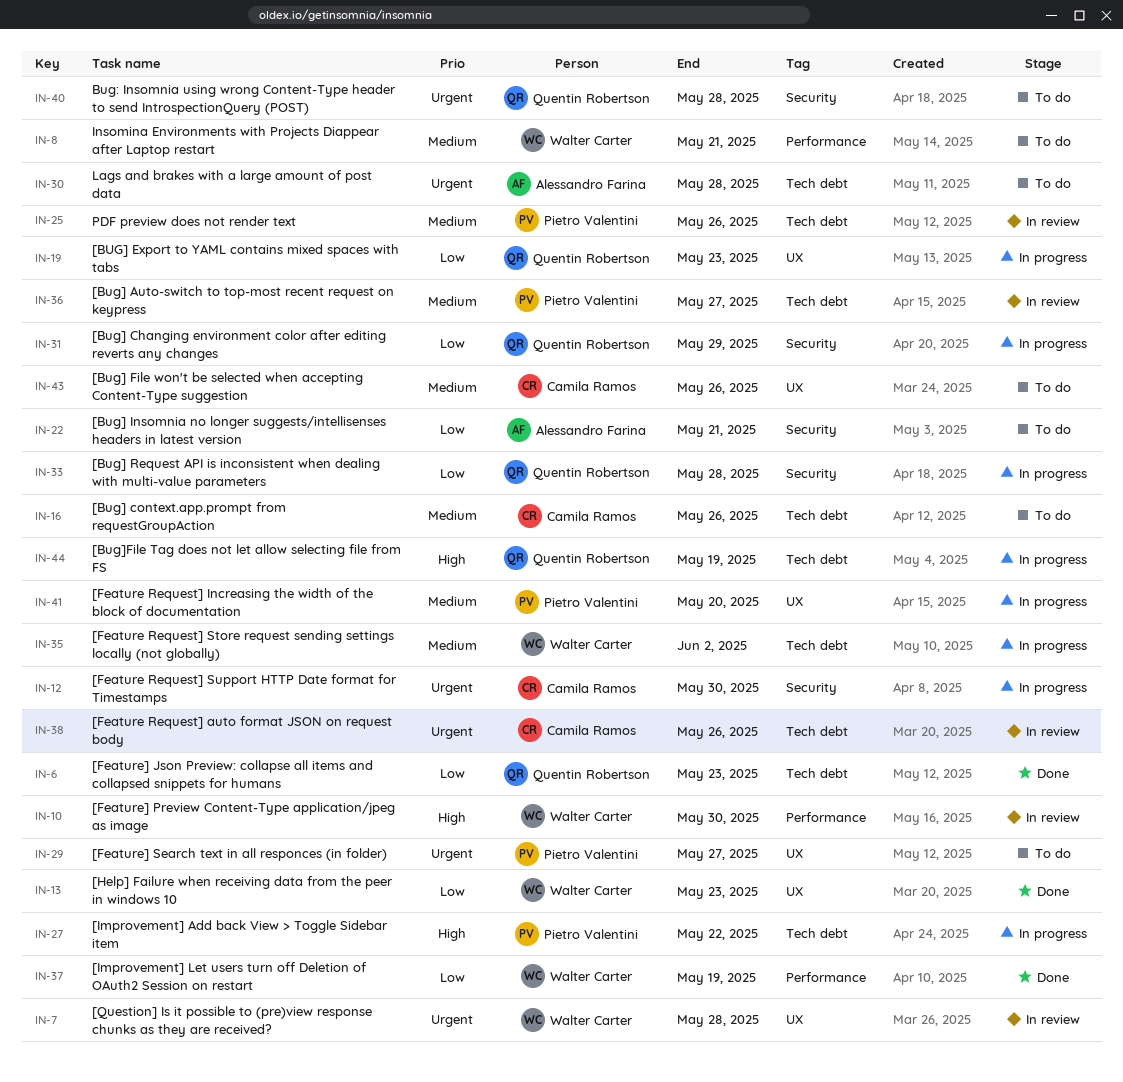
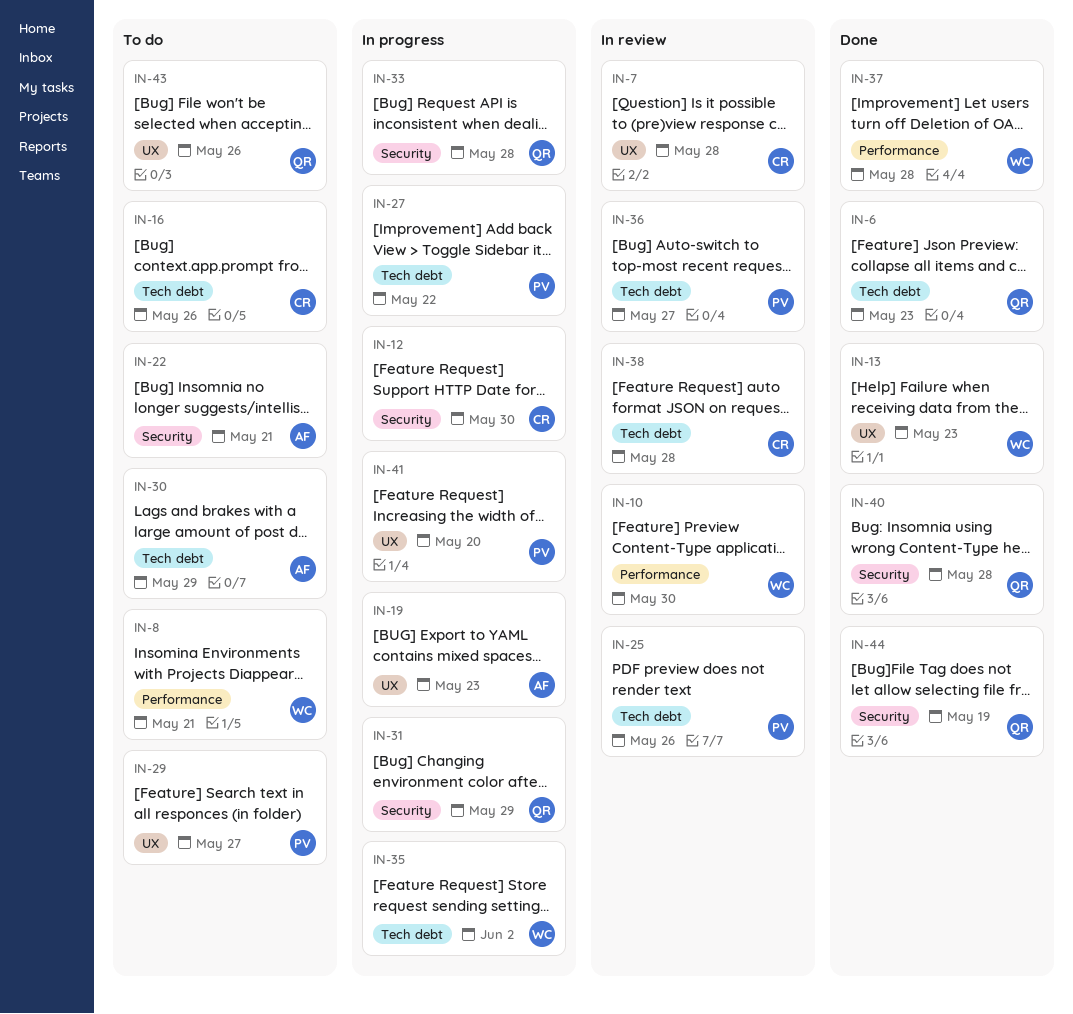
IN-7, owner: Walter Carter -> Camila Ramos
IN-19, owner: Quentin Robertson -> Alessandro Farina
IN-30, due: May 28 -> May 29
IN-37, due: May 19 -> May 28
IN-38, due: May 26 -> May 28
IN-40, status: To do -> Done
IN-43, owner: Camila Ramos -> Quentin Robertson
IN-44, status: In progress -> Done
IN-44, label: Tech debt -> Security

